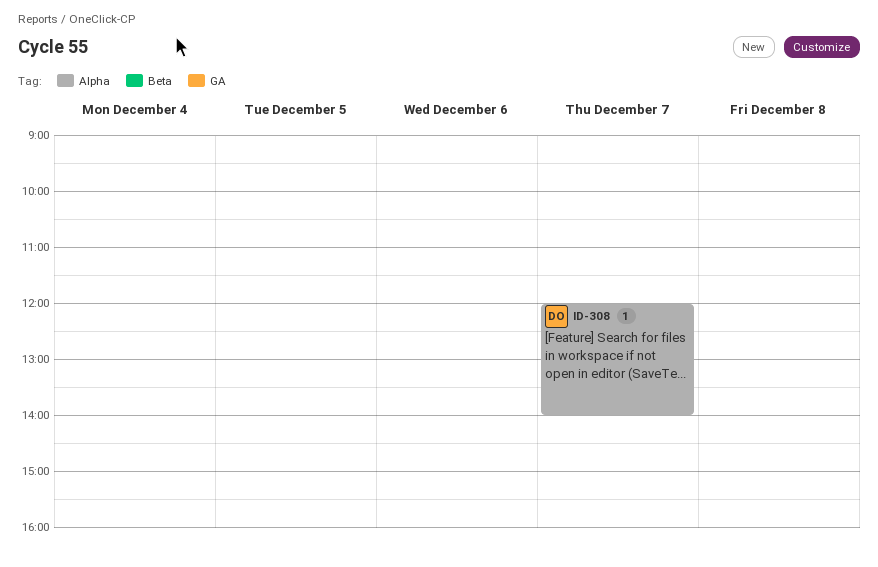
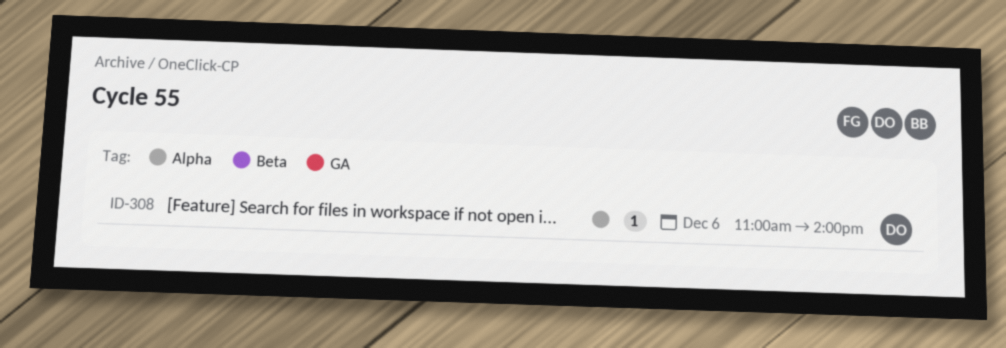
ID-308, day: Dec 7 -> Dec 6
ID-308, begins: 12:00 -> 11:00

